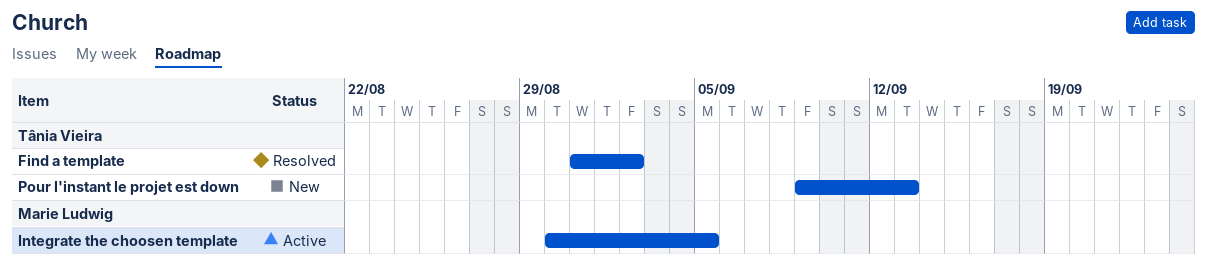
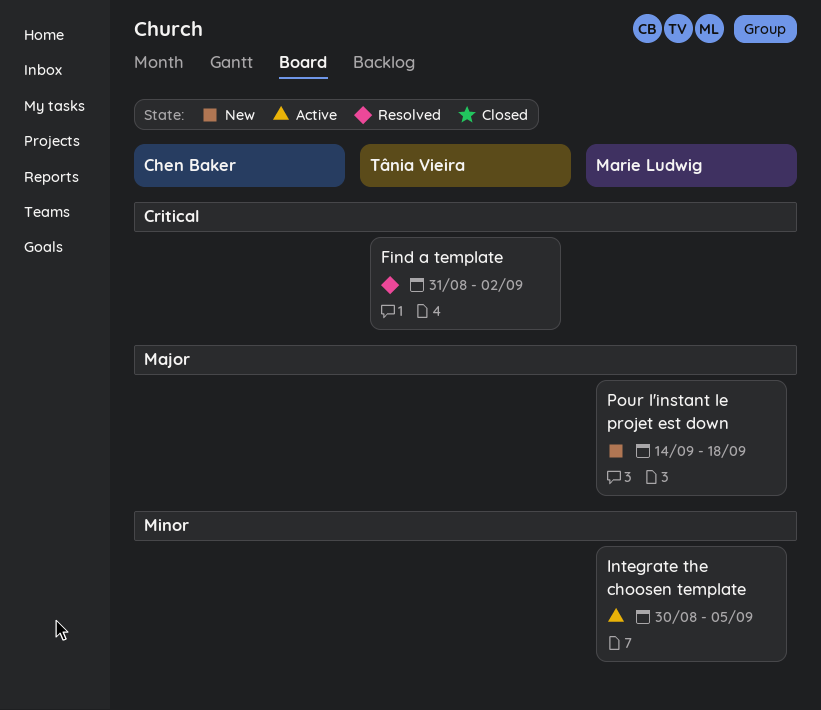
Pour l'instant le projet est down, owner: Tânia Vieira -> Marie Ludwig
Pour l'instant le projet est down, start: Sep 9 -> Sep 14
Pour l'instant le projet est down, due: Sep 13 -> Sep 18

